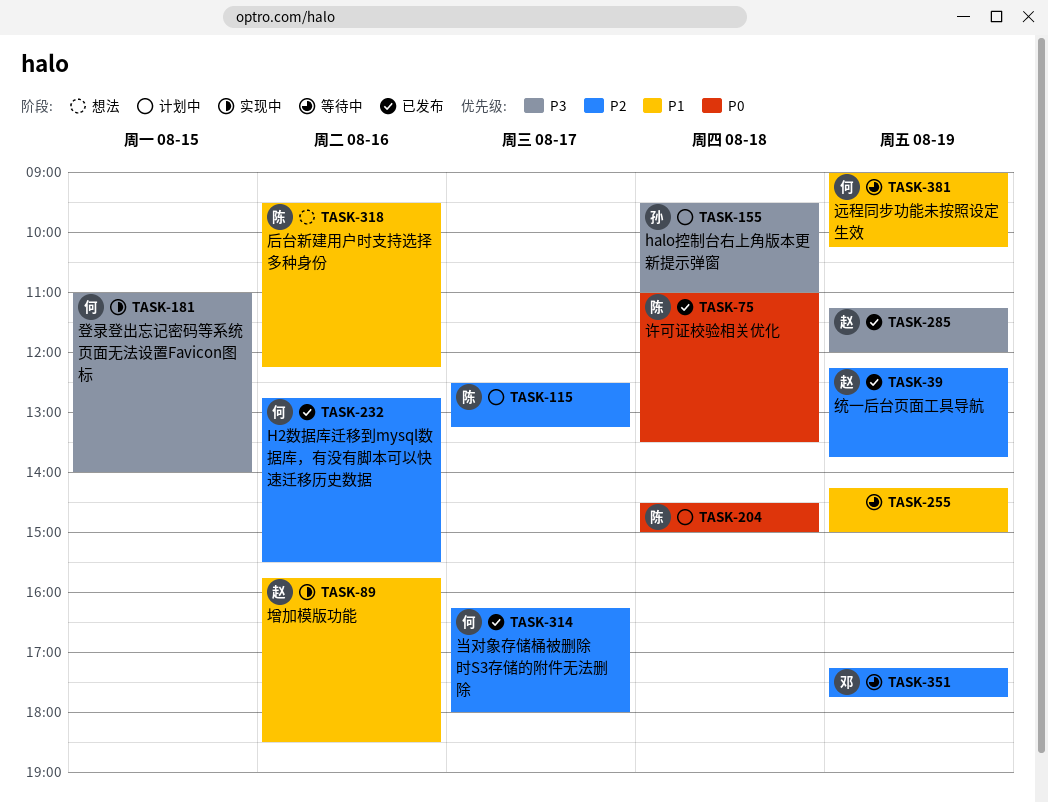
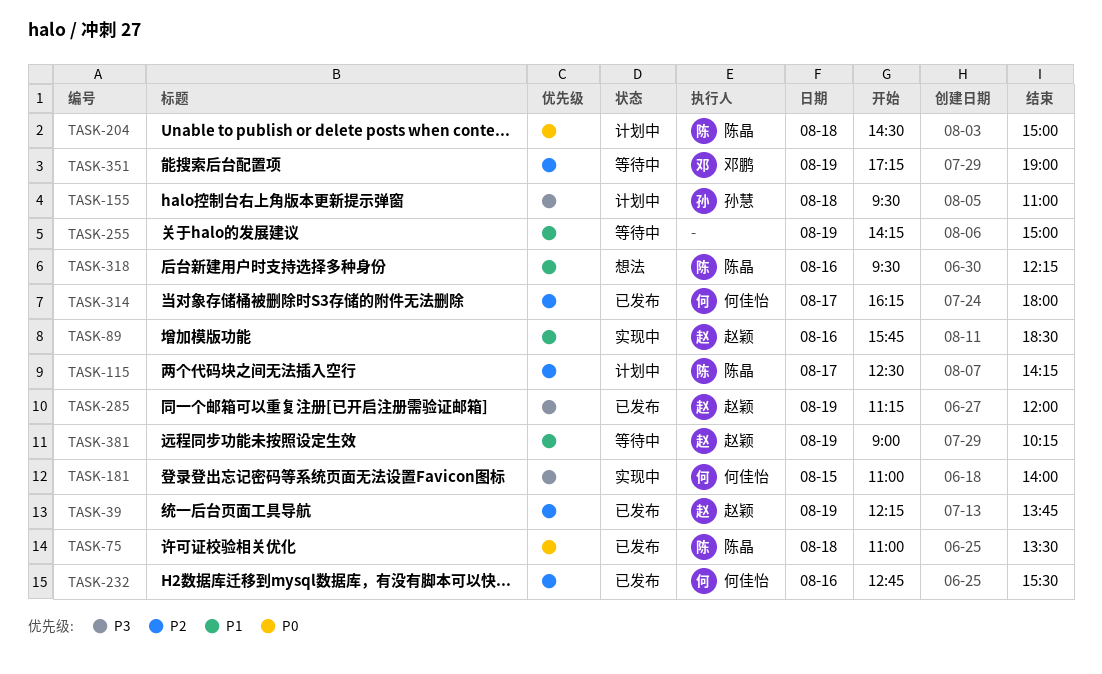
TASK-115, ends: 13:15 -> 14:15
TASK-351, ends: 17:45 -> 19:00
TASK-381, owner: 何佳怡 -> 赵颖

